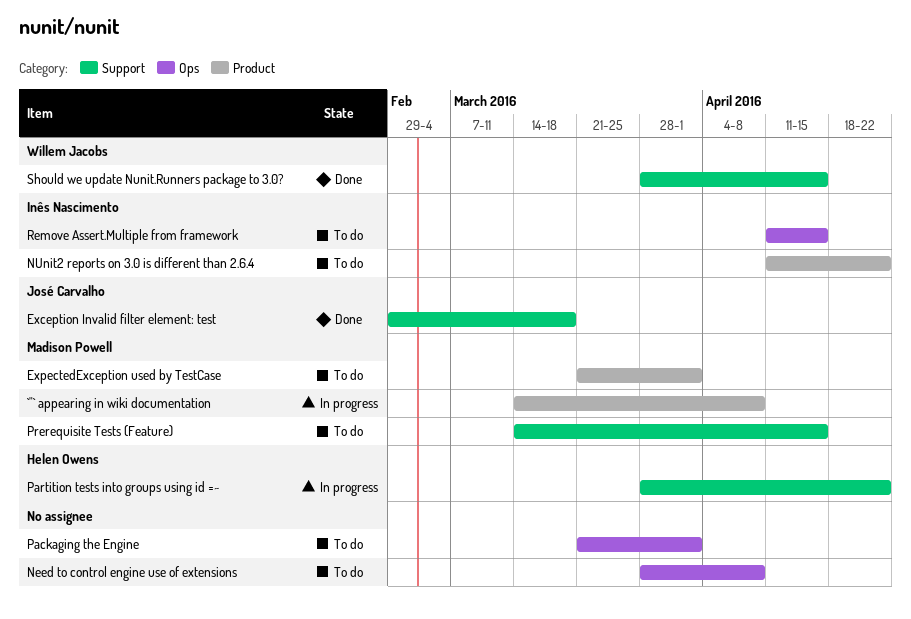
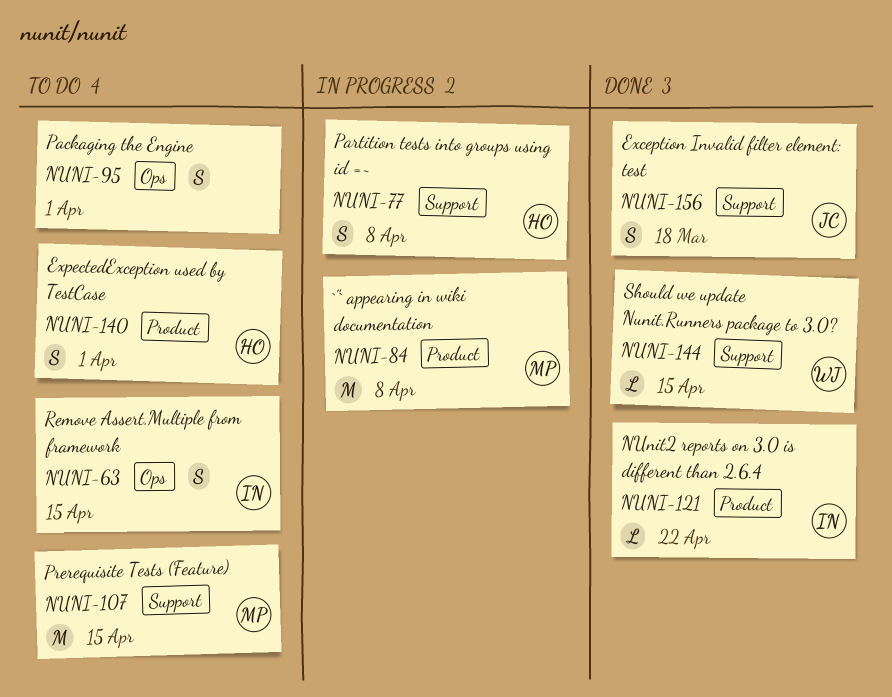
ExpectedException used by TestCase, owner: Madison Powell -> Helen Owens
Need to control engine use of extensions: present -> none
NUnit2 reports on 3.0 is different than 2.6.4, status: To do -> Done
Partition tests into groups using id =~, due: Apr 22 -> Apr 8

